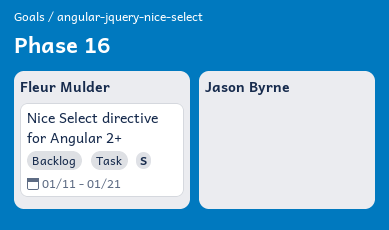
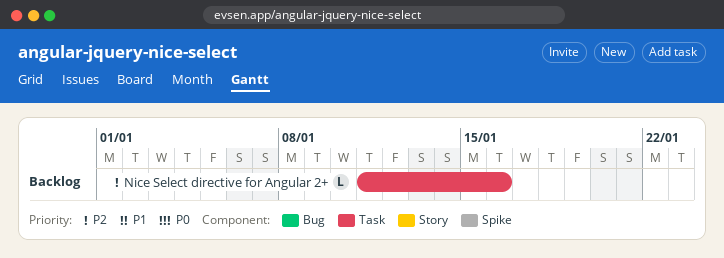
Nice Select directive for Angular 2+, estimate: S -> L
Nice Select directive for Angular 2+, due: Jan 21 -> Jan 16

